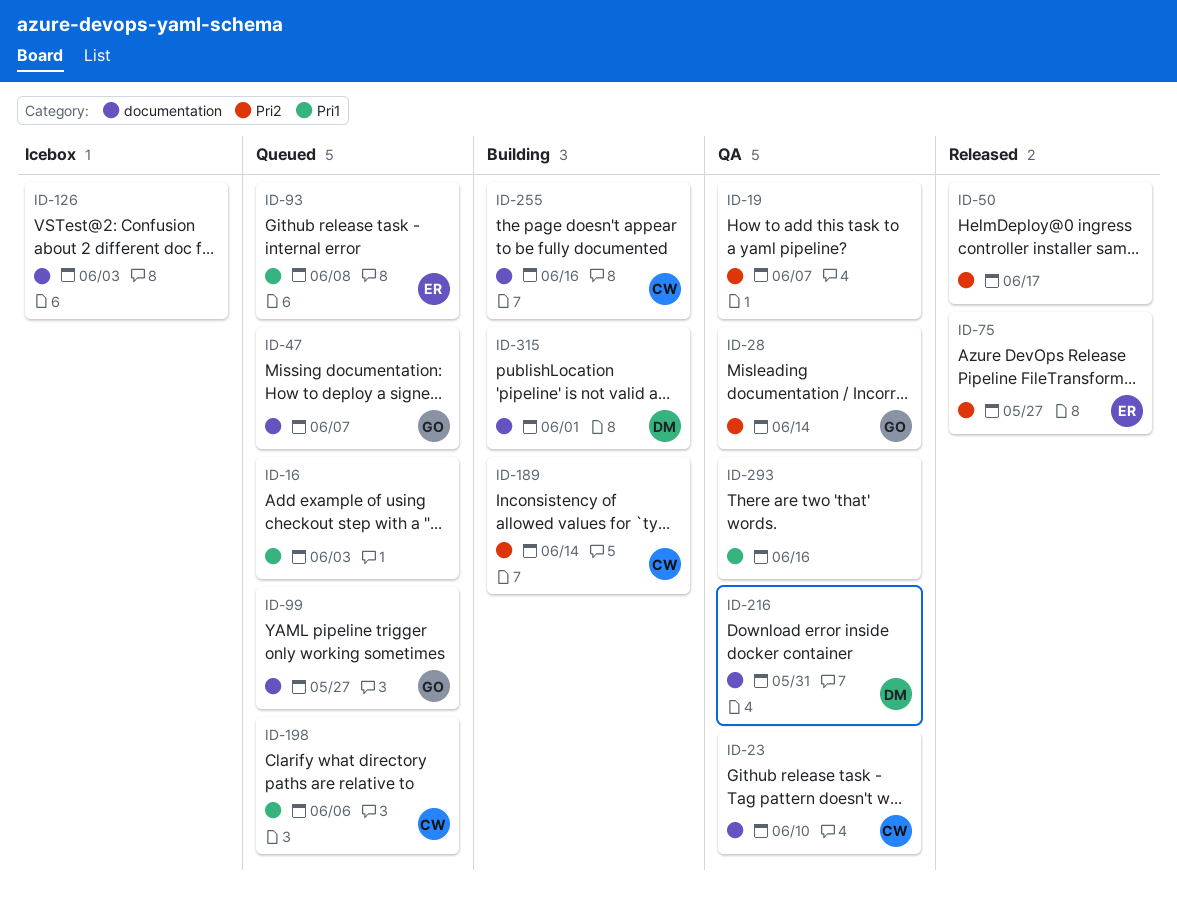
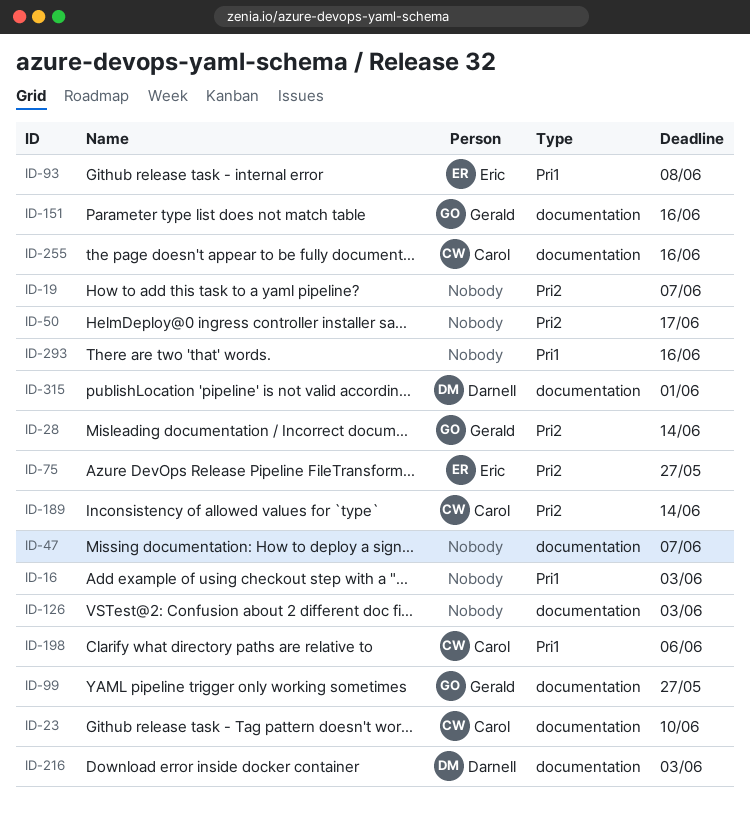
ID-47, owner: Gerald -> none
ID-151: none -> present
ID-216, due: May 31 -> Jun 3

